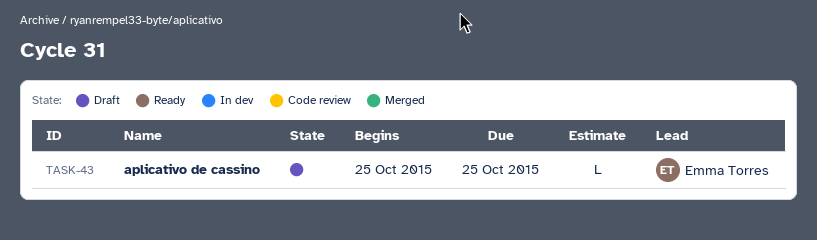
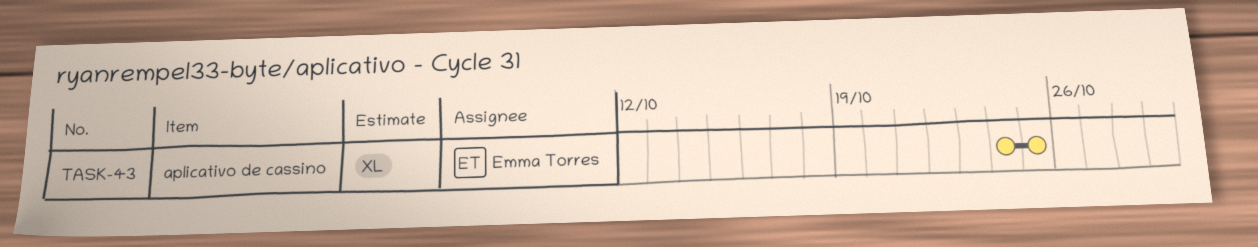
TASK-43, estimate: L -> XL
TASK-43, start: Oct 25 -> Oct 24

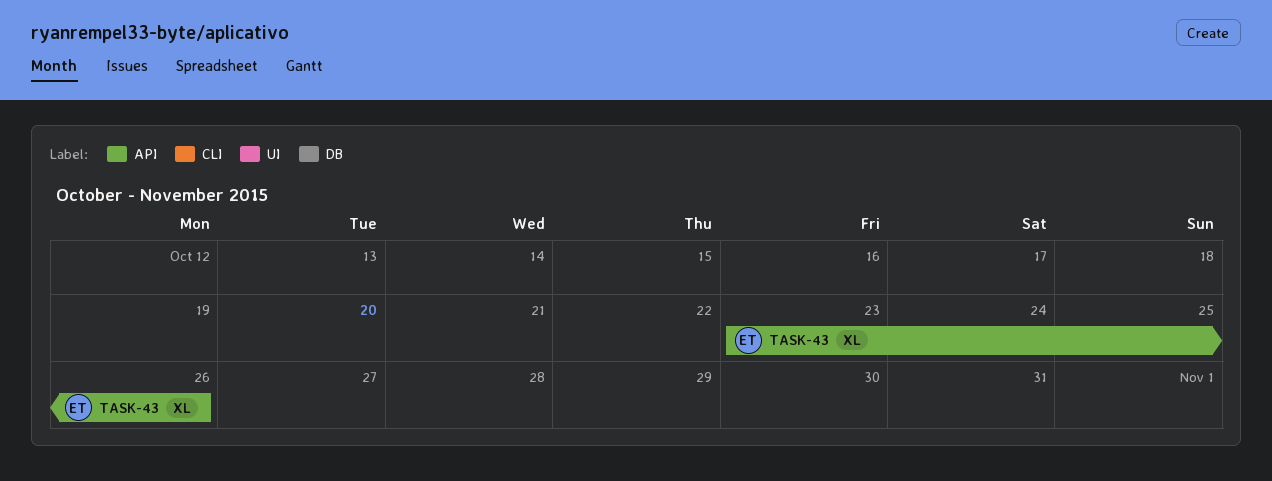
TASK-43, start: Oct 24 -> Oct 23
TASK-43, due: Oct 25 -> Oct 26

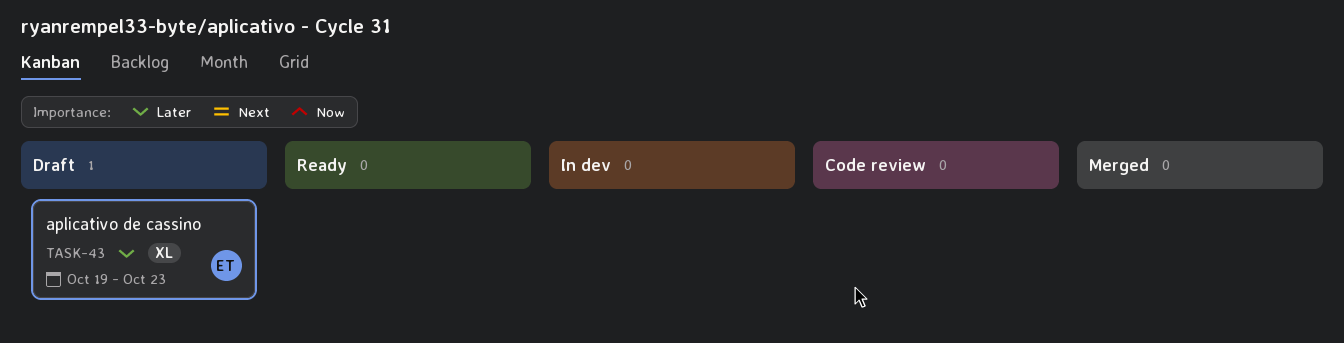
TASK-43, start: Oct 23 -> Oct 19
TASK-43, due: Oct 26 -> Oct 23

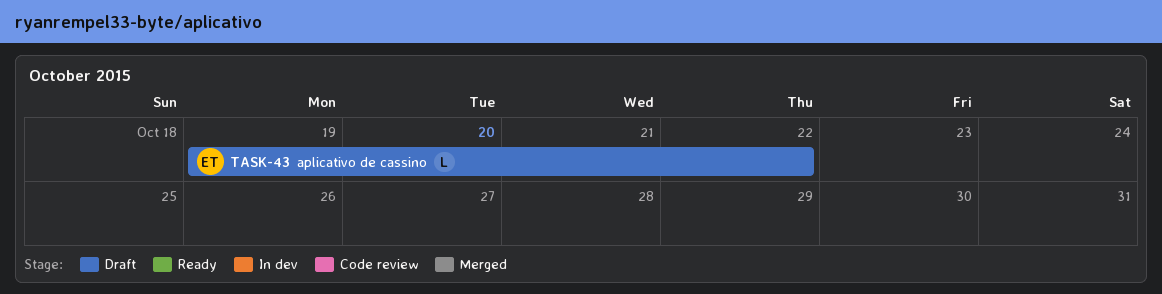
TASK-43, estimate: XL -> L
TASK-43, due: Oct 23 -> Oct 22

